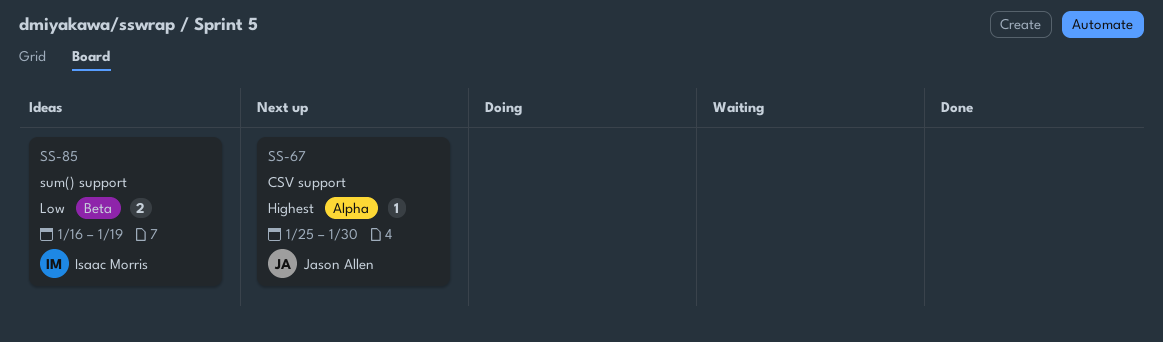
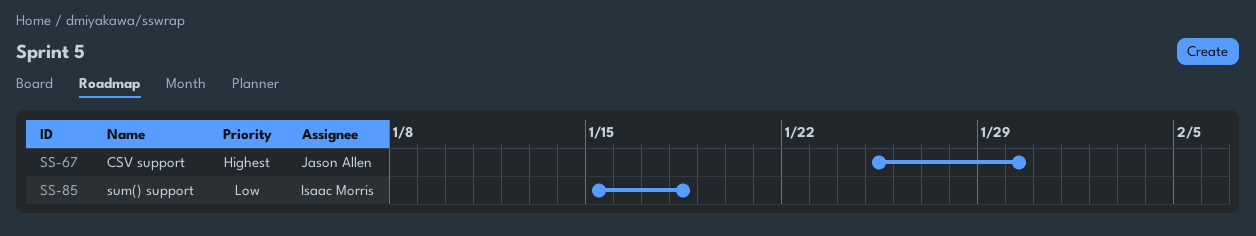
SS-85, start: Jan 16 -> Jan 15
SS-85, due: Jan 19 -> Jan 18

